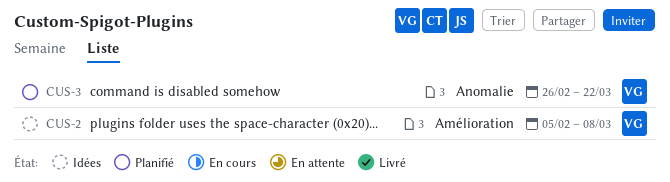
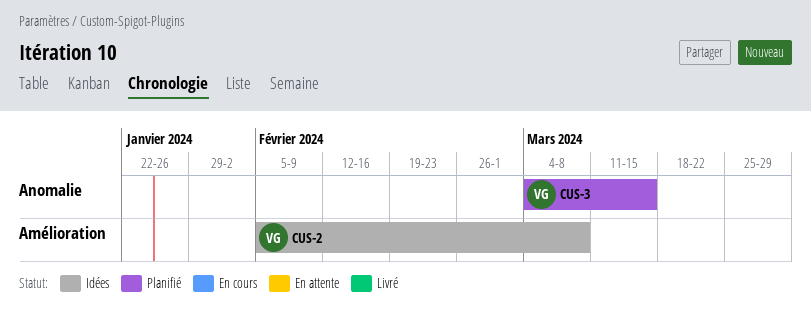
CUS-3, start: Feb 26 -> Mar 4
CUS-3, due: Mar 22 -> Mar 15

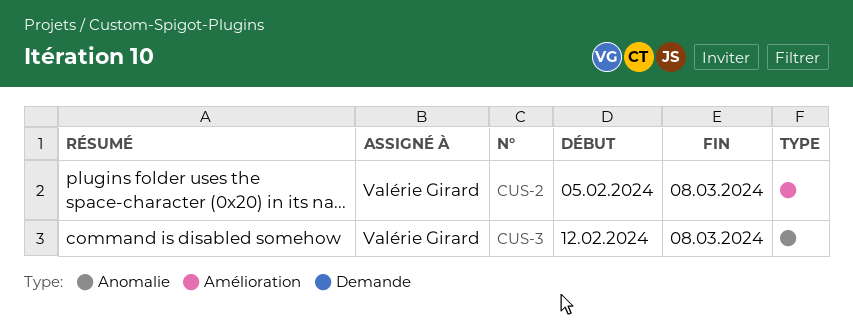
CUS-3, start: Mar 4 -> Feb 12
CUS-3, due: Mar 15 -> Mar 8

